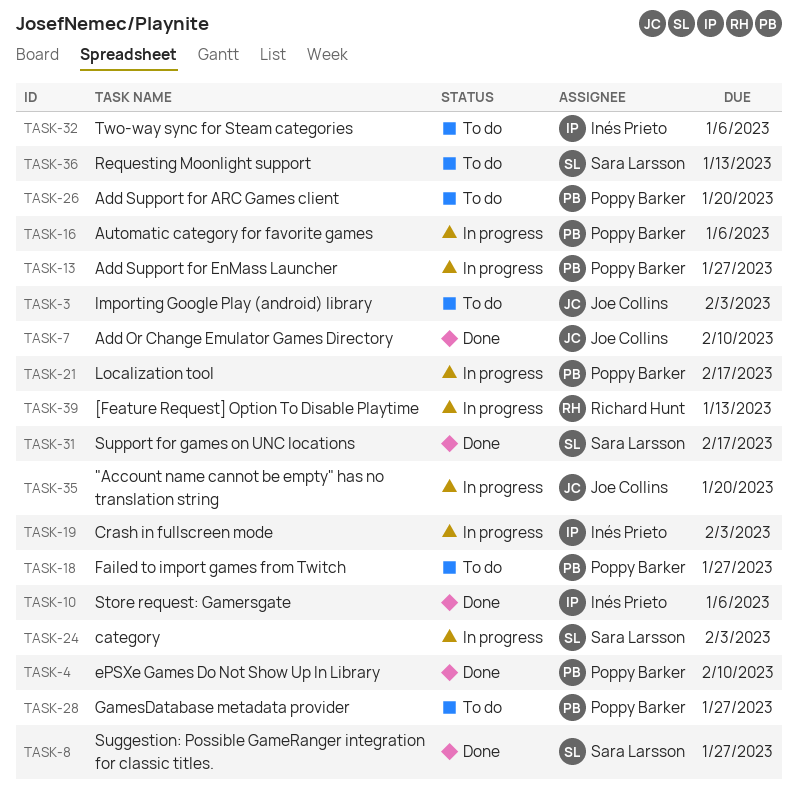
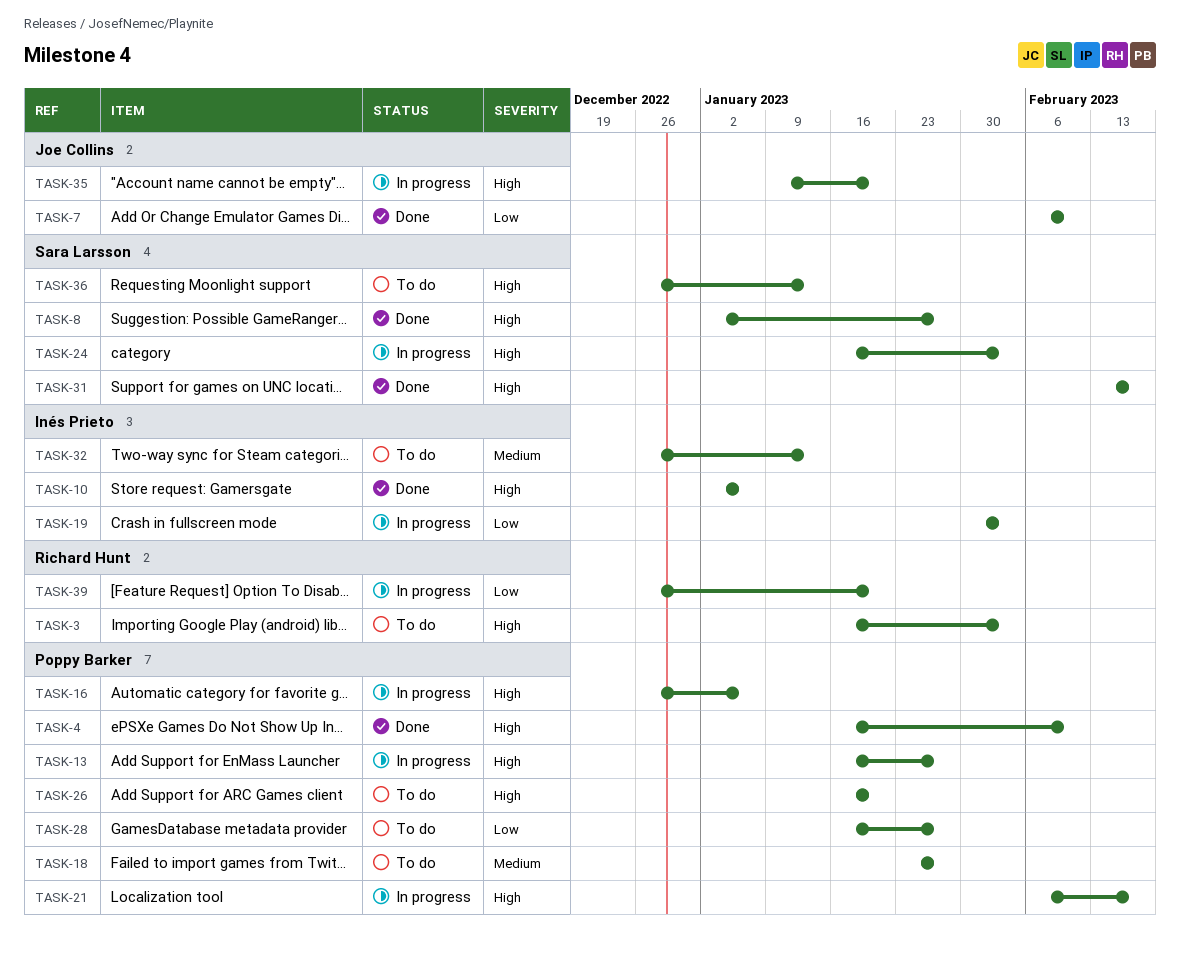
TASK-3, owner: Joe Collins -> Richard Hunt
TASK-32, due: Jan 6 -> Jan 13
TASK-39, due: Jan 13 -> Jan 20

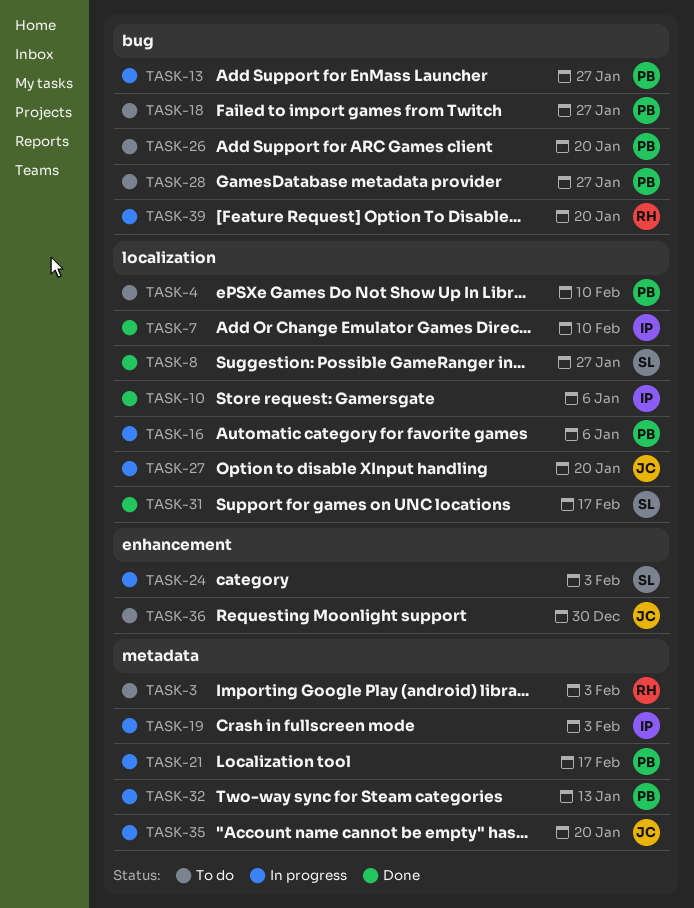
TASK-4, status: Done -> To do
TASK-7, owner: Joe Collins -> Inés Prieto
TASK-27: none -> present
TASK-32, status: To do -> In progress
TASK-32, owner: Inés Prieto -> Poppy Barker
TASK-36, owner: Sara Larsson -> Joe Collins
TASK-36, due: Jan 13 -> Dec 30

